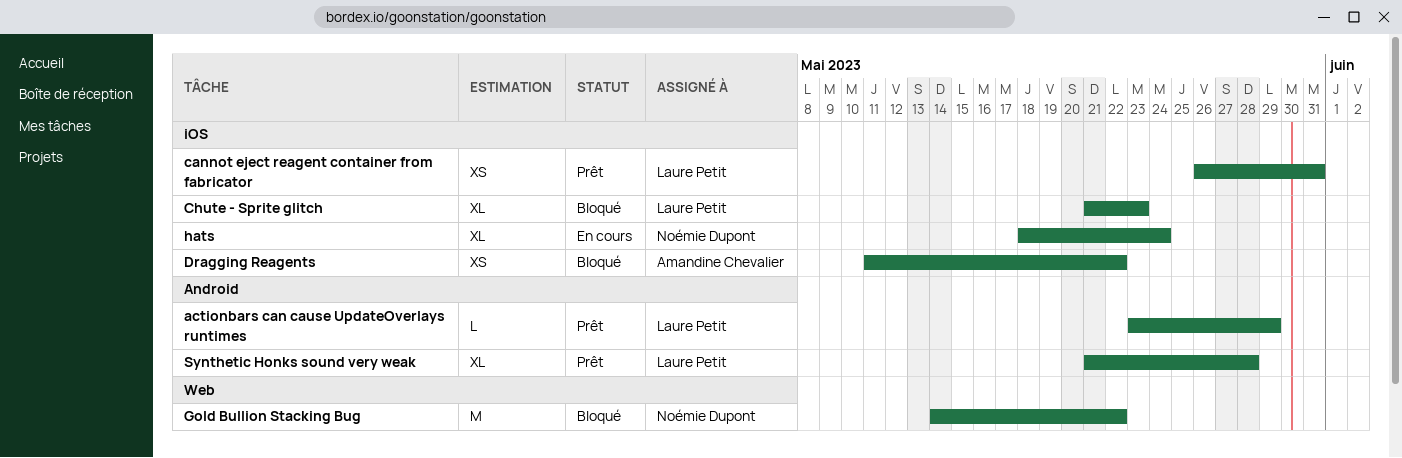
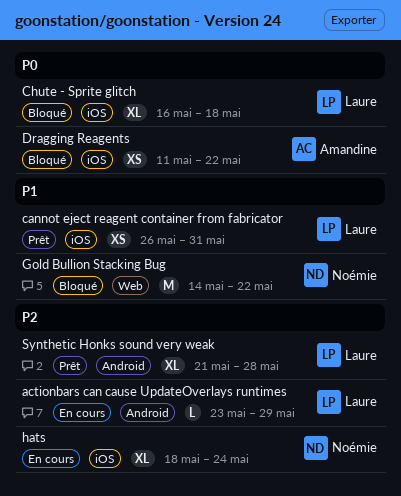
actionbars can cause UpdateOverlays runtimes, status: Prêt -> En cours
Chute - Sprite glitch, start: May 21 -> May 16
Chute - Sprite glitch, due: May 23 -> May 18

